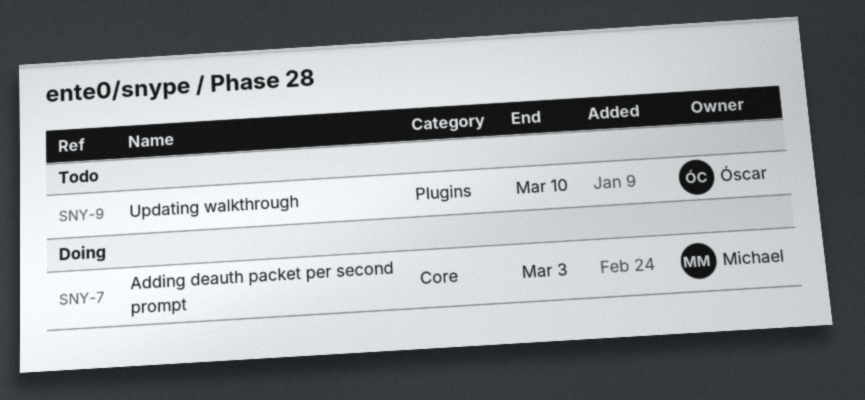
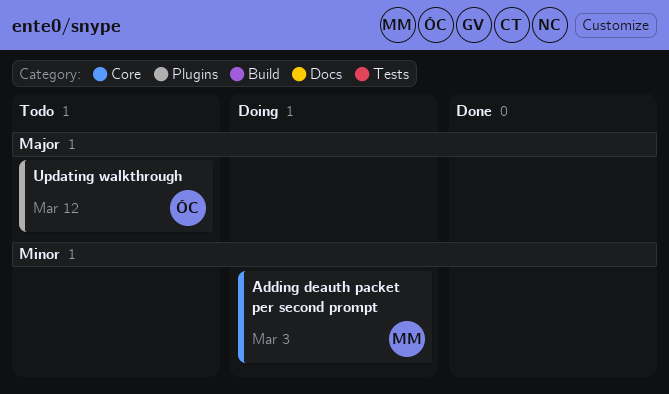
Updating walkthrough, due: Mar 10 -> Mar 12

